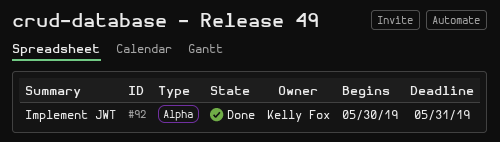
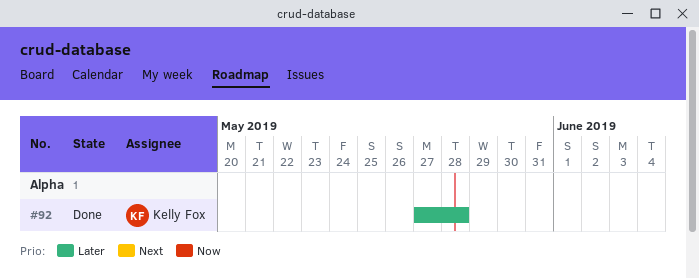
#92, start: May 30 -> May 27
#92, due: May 31 -> May 28

